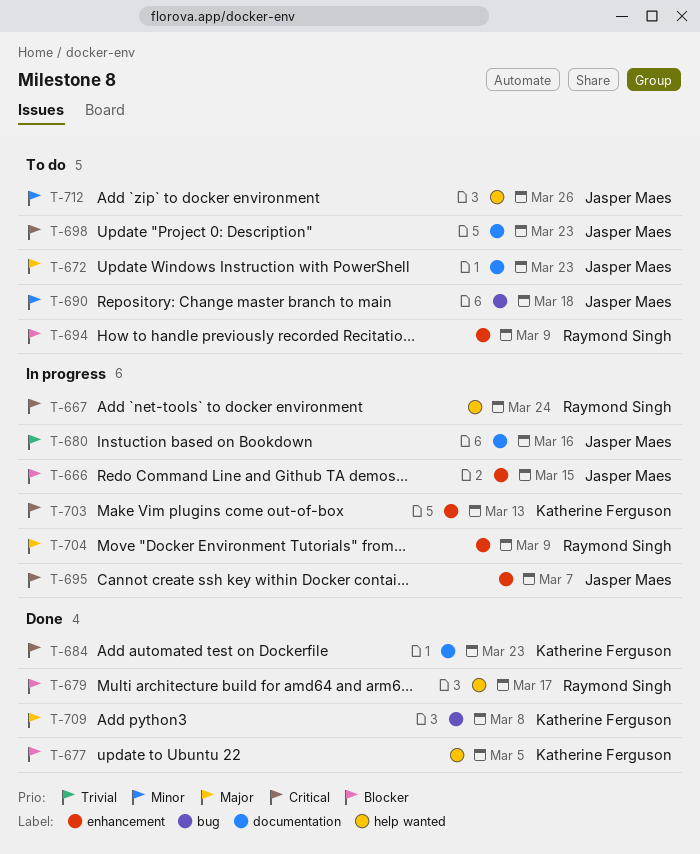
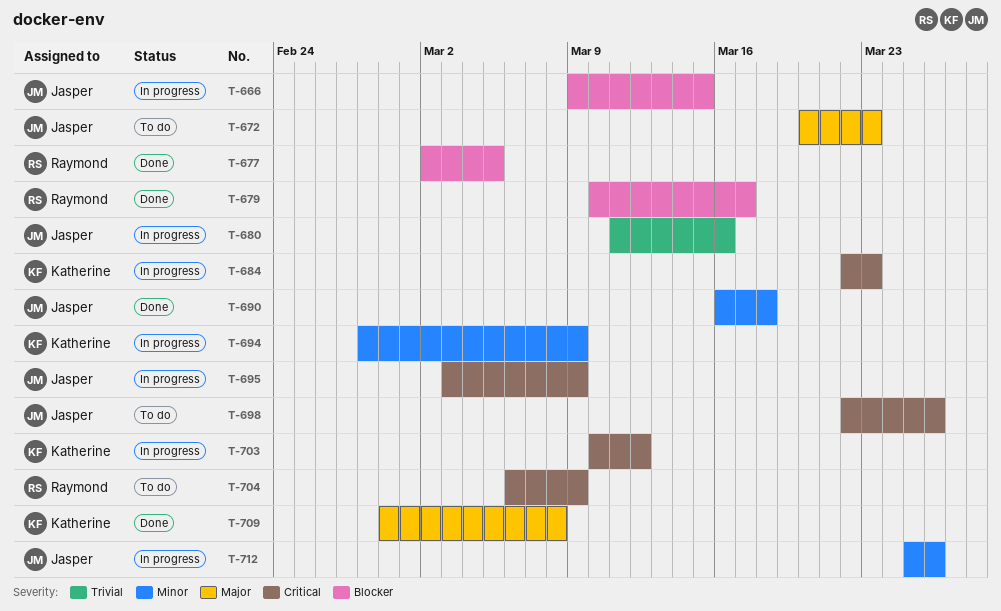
T-667: present -> none
T-677, owner: Katherine Ferguson -> Raymond Singh
T-684, status: Done -> In progress
T-690, status: To do -> Done
T-694, status: To do -> In progress
T-694, owner: Raymond Singh -> Katherine Ferguson
T-694, priority: Blocker -> Minor
T-695, due: Mar 7 -> Mar 9
T-698, due: Mar 23 -> Mar 26
T-703, due: Mar 13 -> Mar 12
T-704, status: In progress -> To do
T-704, priority: Major -> Critical
T-712, status: To do -> In progress

